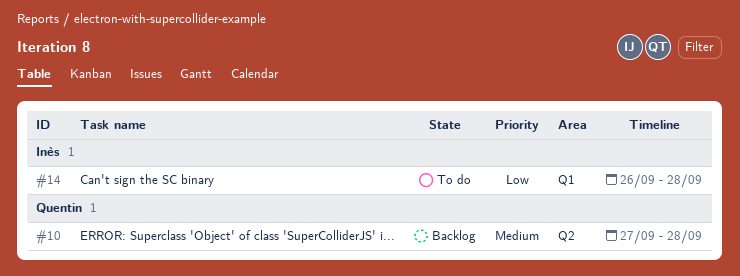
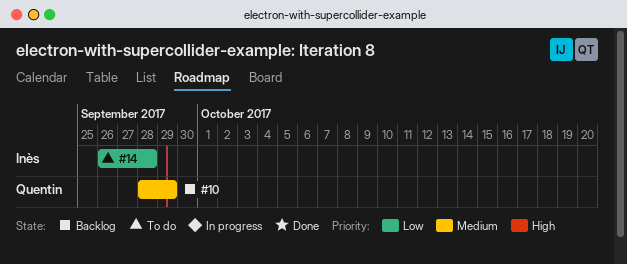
#10, start: Sep 27 -> Sep 28
#10, due: Sep 28 -> Sep 29

